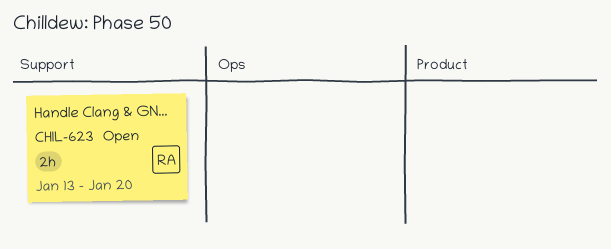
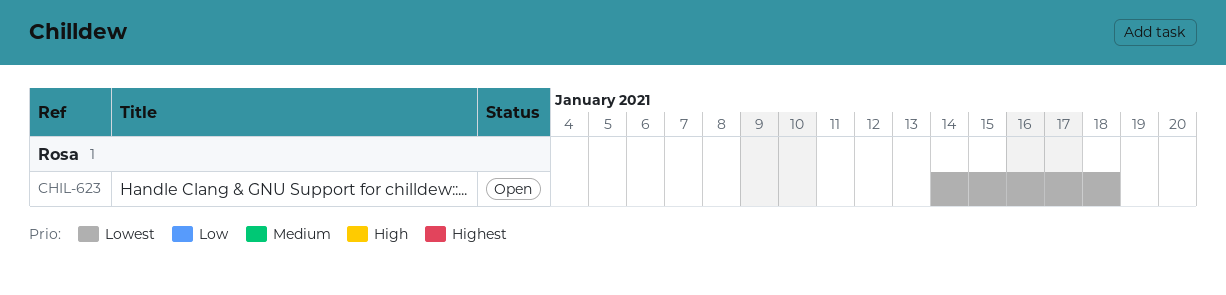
CHIL-623, start: Jan 13 -> Jan 14
CHIL-623, due: Jan 20 -> Jan 18

